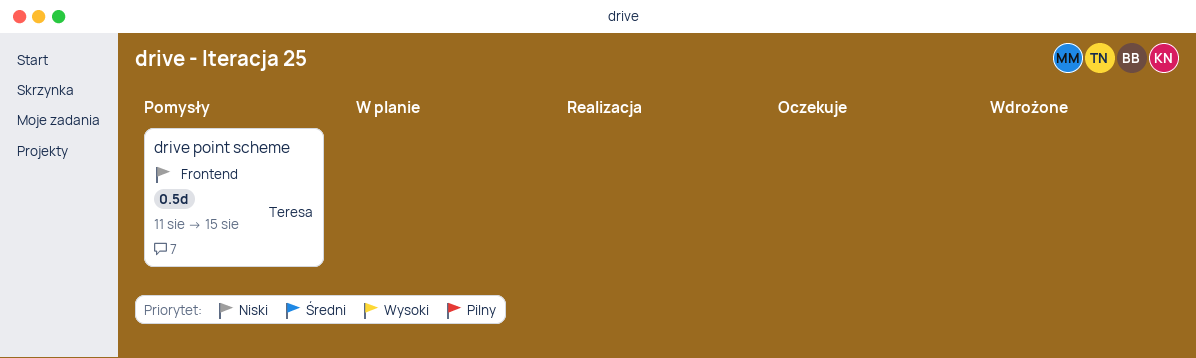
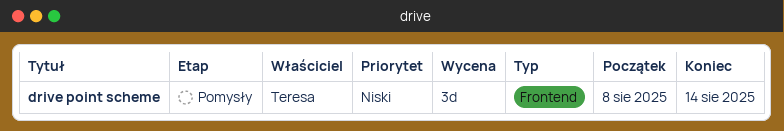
drive point scheme, estimate: 0.5d -> 3d
drive point scheme, start: Aug 11 -> Aug 8
drive point scheme, due: Aug 15 -> Aug 14

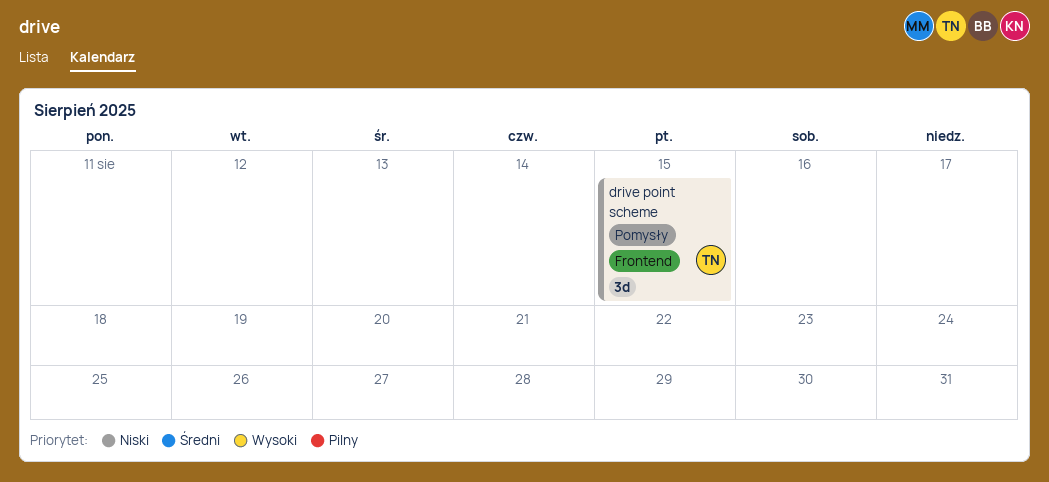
drive point scheme, due: Aug 14 -> Aug 15

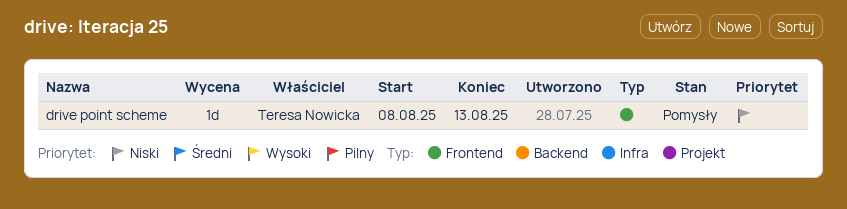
drive point scheme, estimate: 3d -> 1d
drive point scheme, due: Aug 15 -> Aug 13

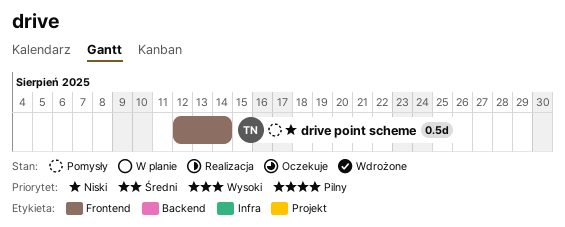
drive point scheme, estimate: 1d -> 0.5d
drive point scheme, start: Aug 8 -> Aug 12
drive point scheme, due: Aug 13 -> Aug 14

